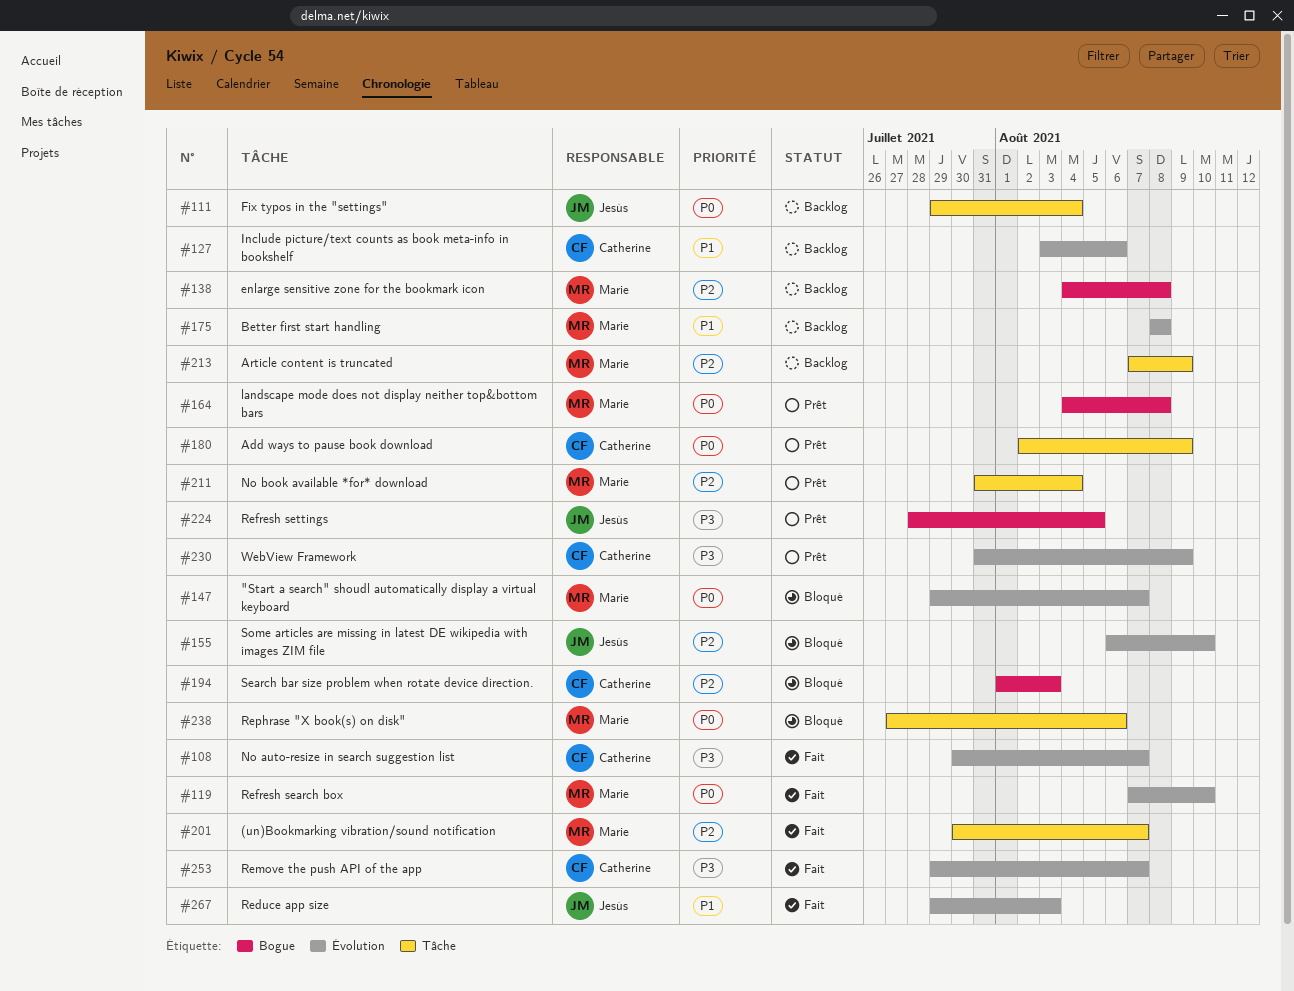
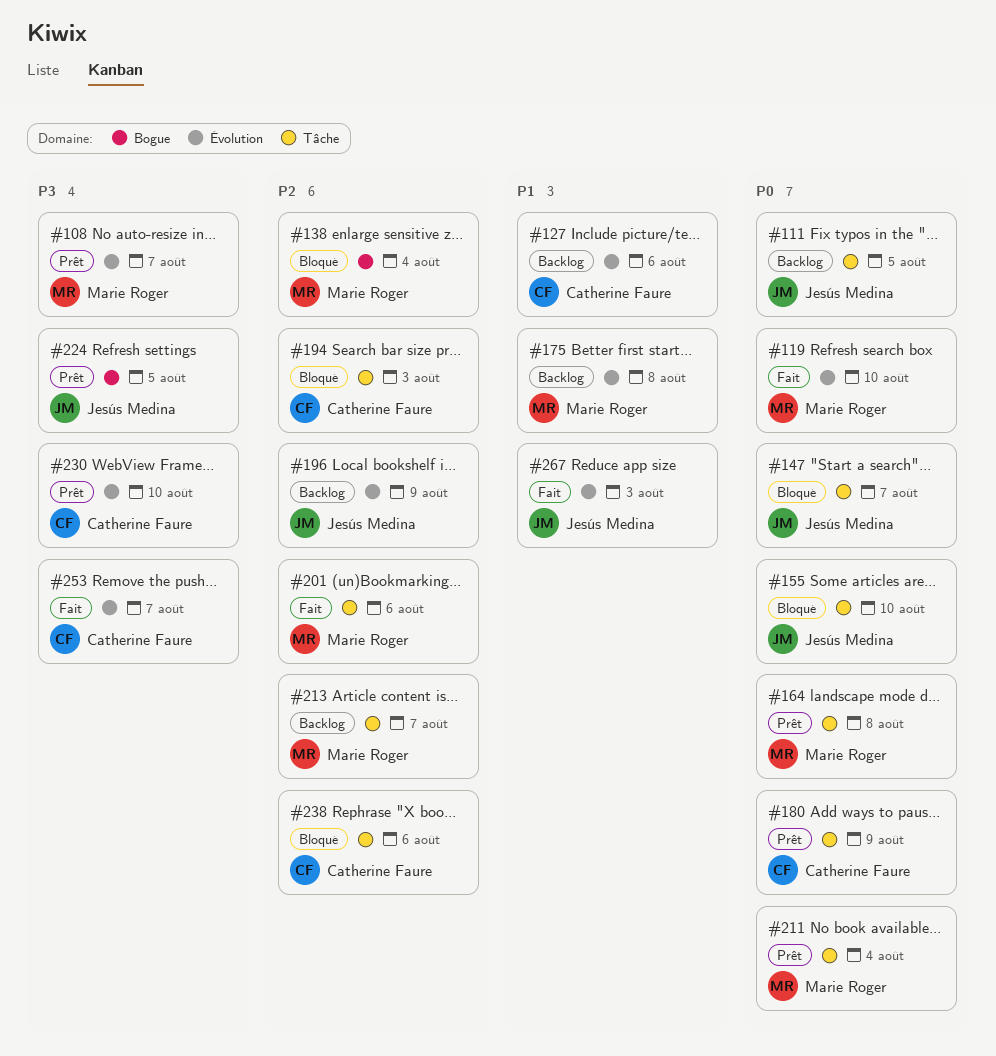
#108, status: Fait -> Prêt
#108, owner: Catherine Faure -> Marie Roger
#111, due: Aug 4 -> Aug 5
#138, status: Backlog -> Bloqué
#138, due: Aug 8 -> Aug 4
#147, owner: Marie Roger -> Jesús Medina
#147, label: Évolution -> Tâche
#155, priority: P2 -> P0
#155, label: Évolution -> Tâche
#164, label: Bogue -> Tâche
#194, label: Bogue -> Tâche
#196: none -> present
#201, due: Aug 7 -> Aug 6
#211, priority: P2 -> P0
#213, due: Aug 9 -> Aug 7
#230, due: Aug 9 -> Aug 10
#238, owner: Marie Roger -> Catherine Faure
#238, priority: P0 -> P2

